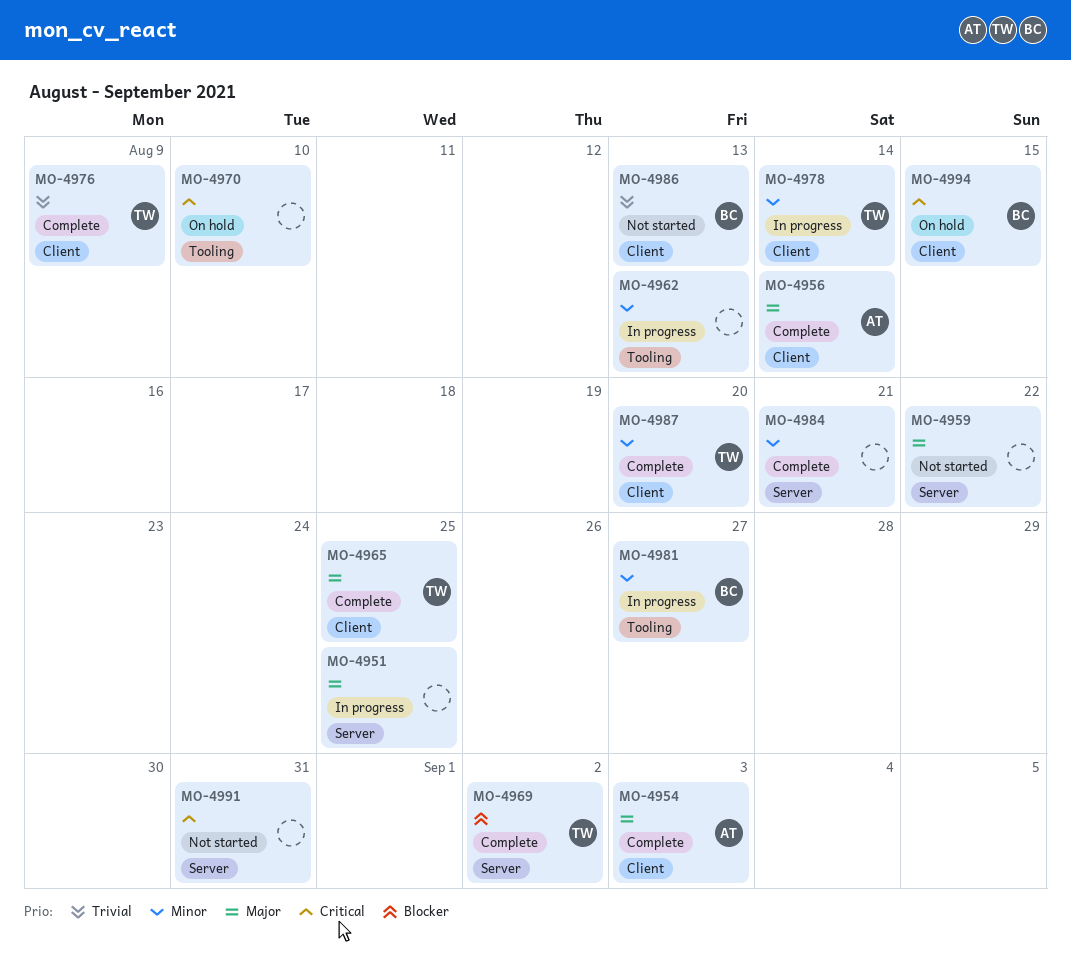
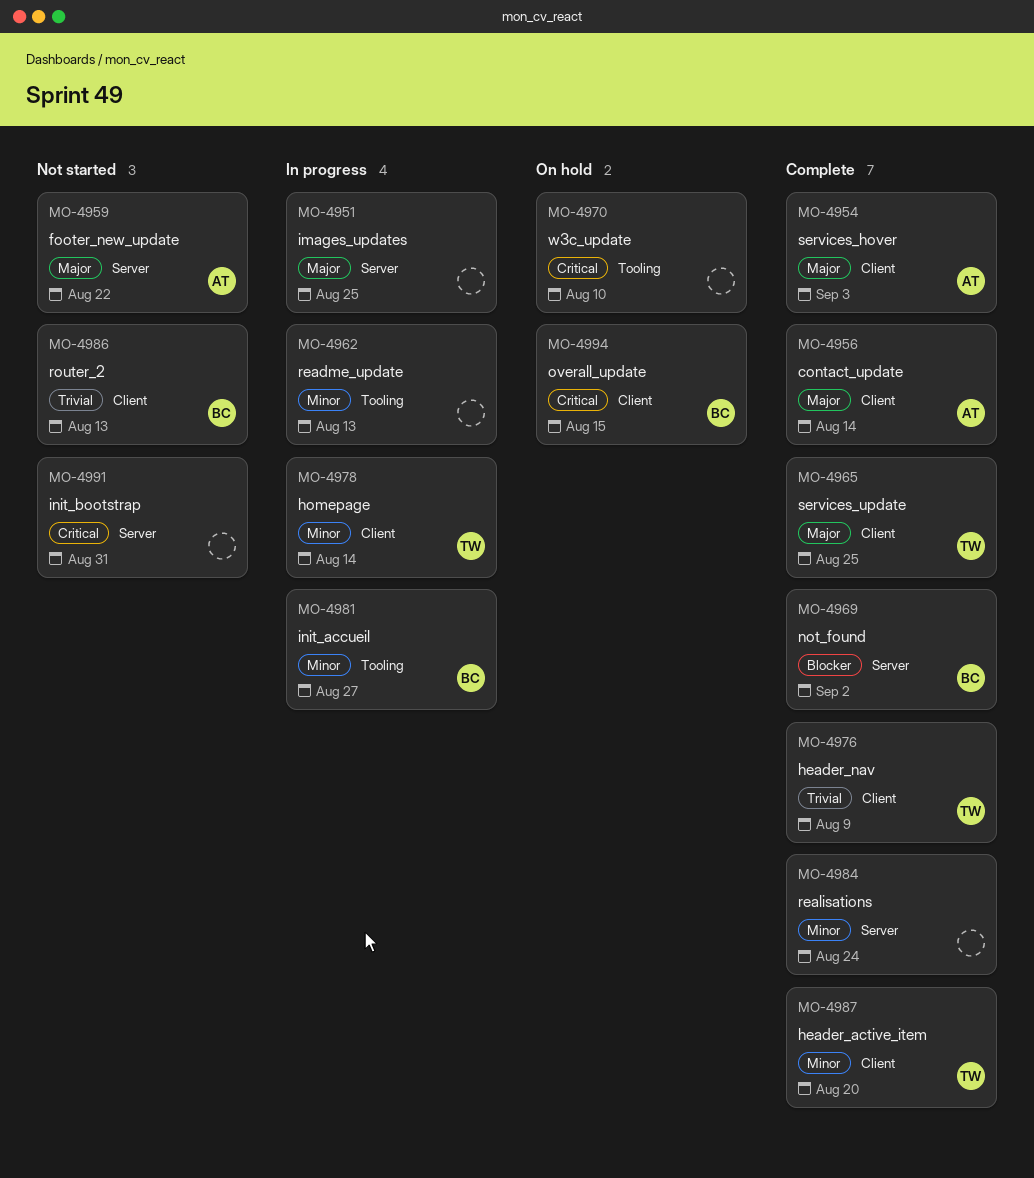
MO-4959, owner: none -> AT
MO-4969, owner: TW -> BC
MO-4984, due: Aug 21 -> Aug 24

